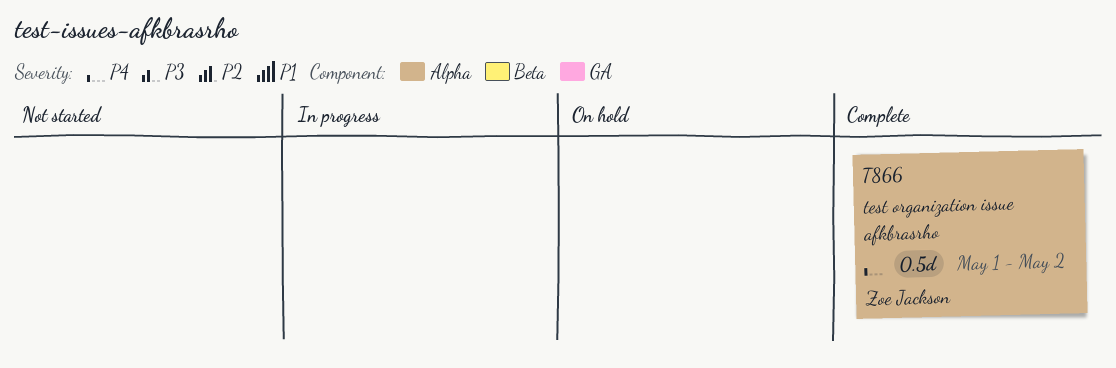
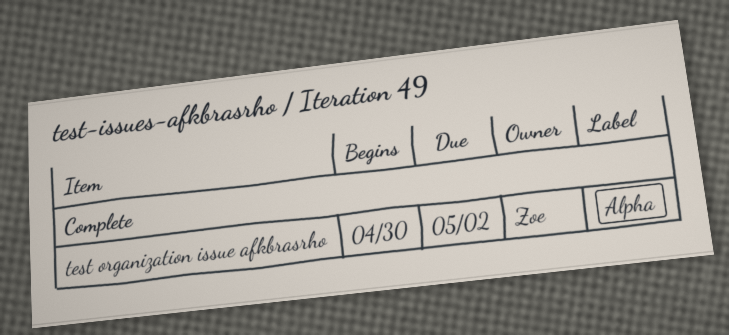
test organization issue afkbrasrho, start: May 1 -> Apr 30

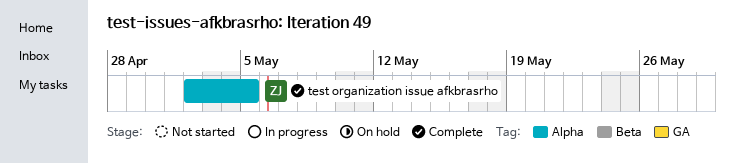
test organization issue afkbrasrho, start: Apr 30 -> May 2
test organization issue afkbrasrho, due: May 2 -> May 5

